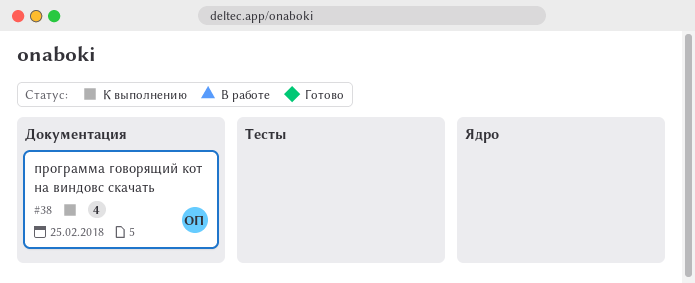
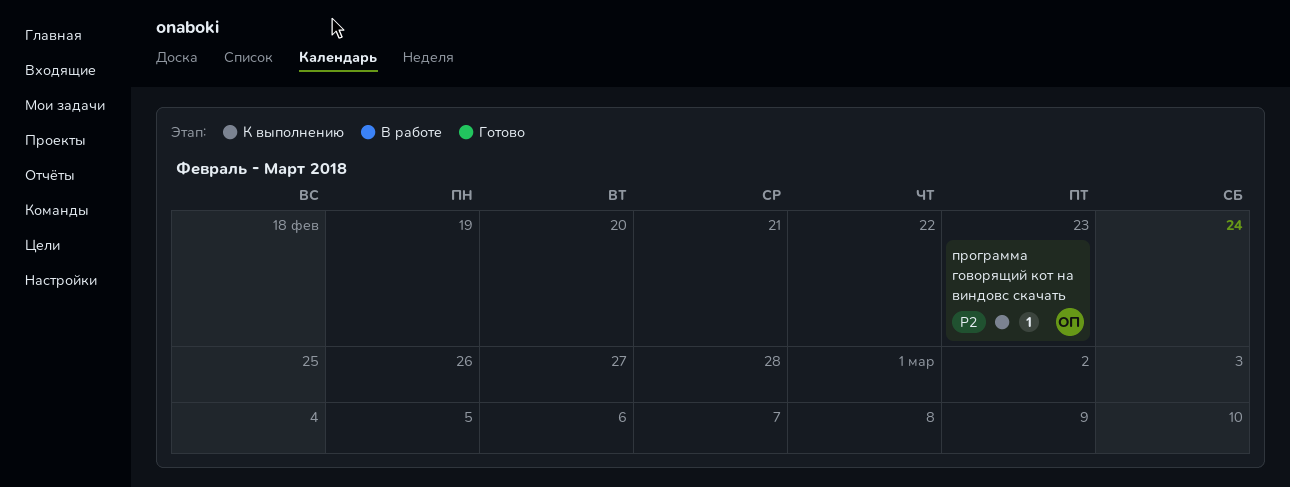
программа говорящий кот на виндовс скачать, estimate: 4 -> 1
программа говорящий кот на виндовс скачать, due: Feb 25 -> Feb 23

